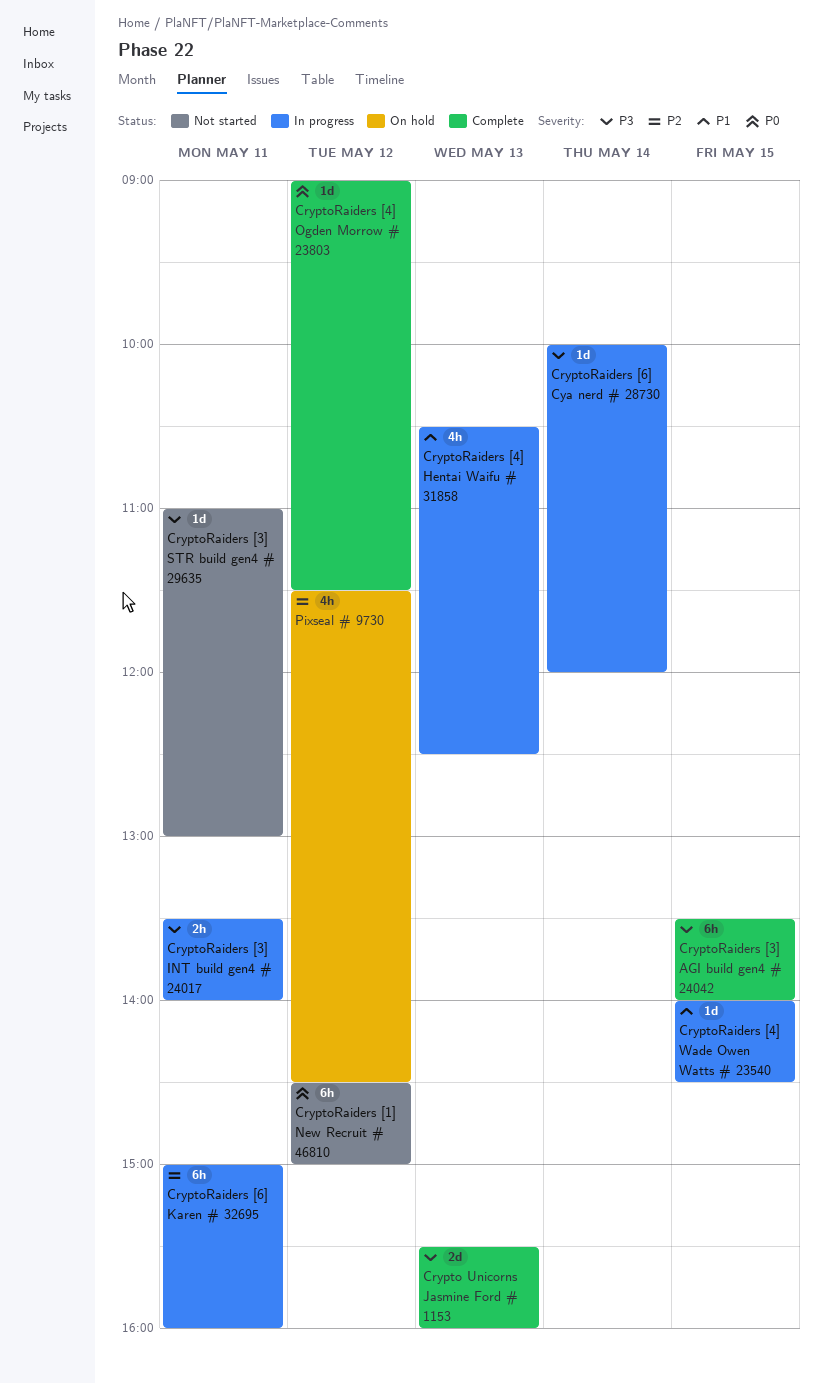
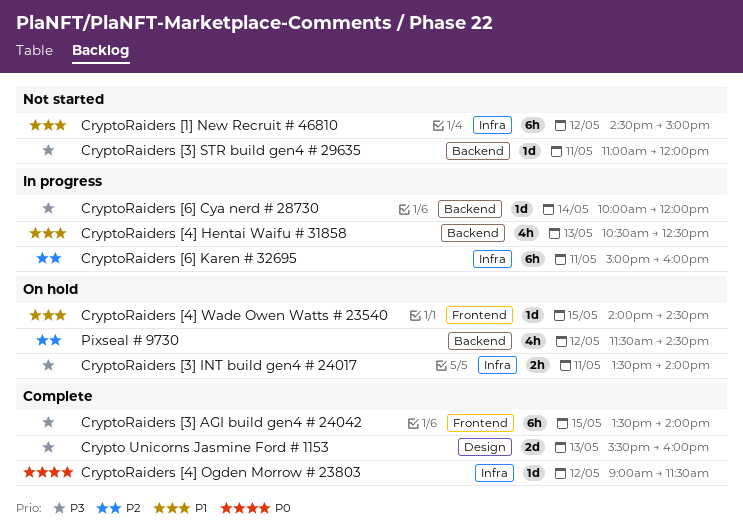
CryptoRaiders [1] New Recruit # 46810, priority: P0 -> P1
CryptoRaiders [3] INT build gen4 # 24017, status: In progress -> On hold
CryptoRaiders [3] STR build gen4 # 29635, ends: 13:00 -> 12:00
CryptoRaiders [4] Wade Owen Watts # 23540, status: In progress -> On hold

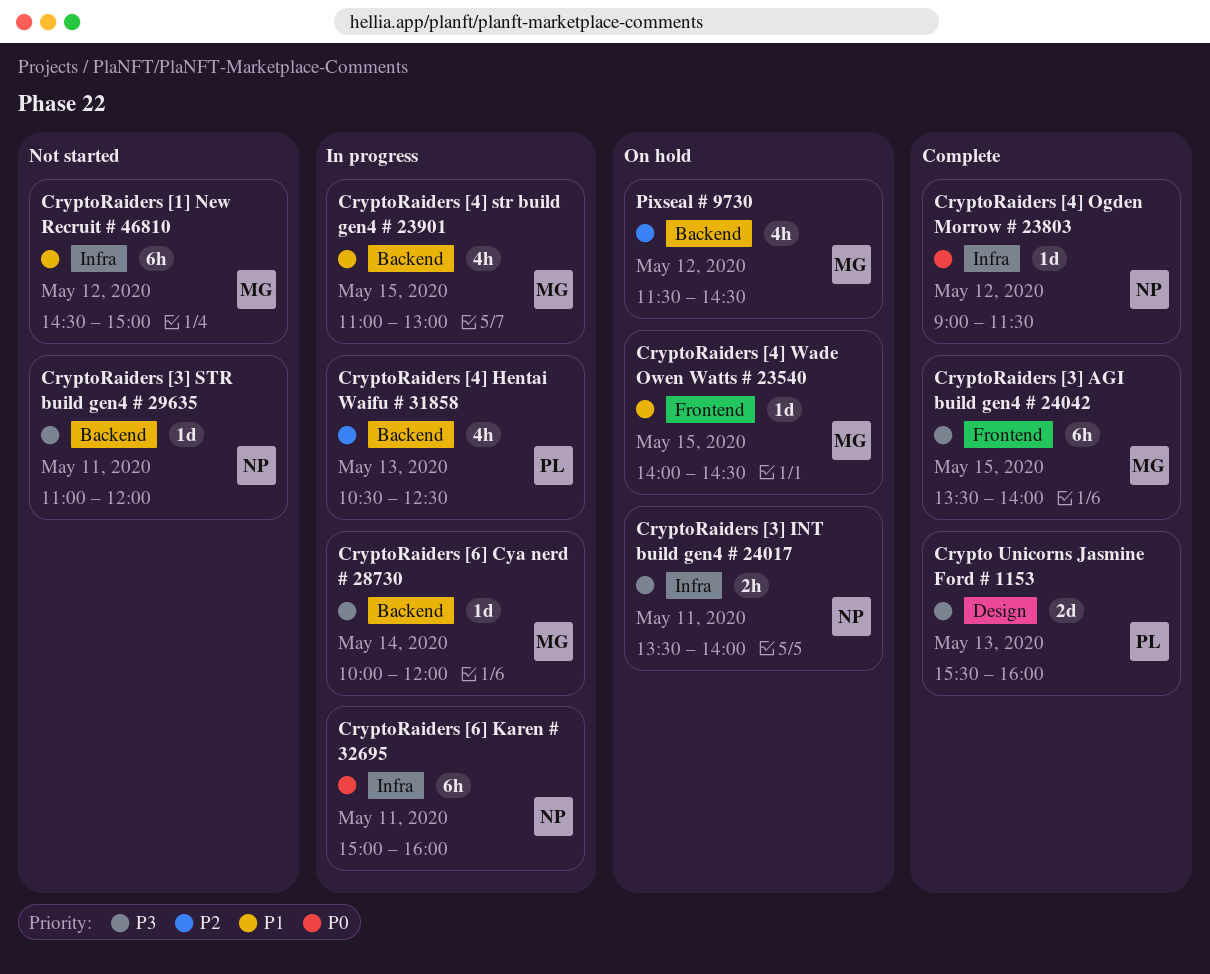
CryptoRaiders [4] Hentai Waifu # 31858, priority: P1 -> P2
CryptoRaiders [4] str build gen4 # 23901: none -> present
CryptoRaiders [6] Karen # 32695, priority: P2 -> P0

